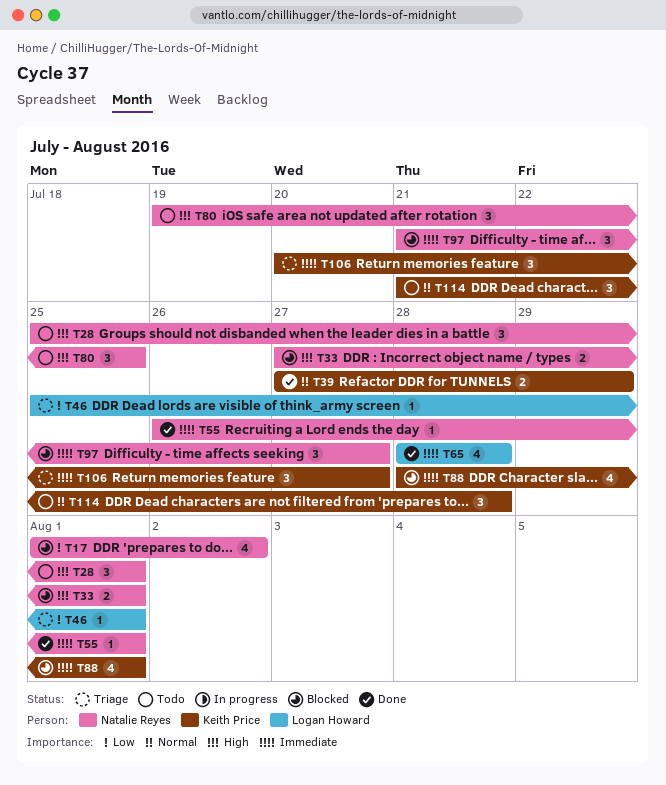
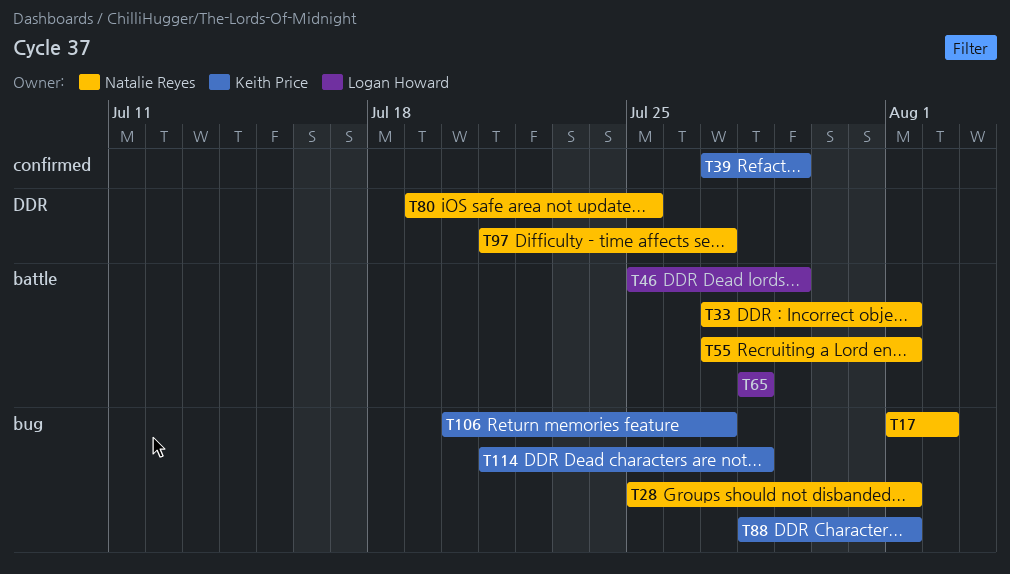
T46, due: Aug 1 -> Jul 29
T55, start: Jul 26 -> Jul 27

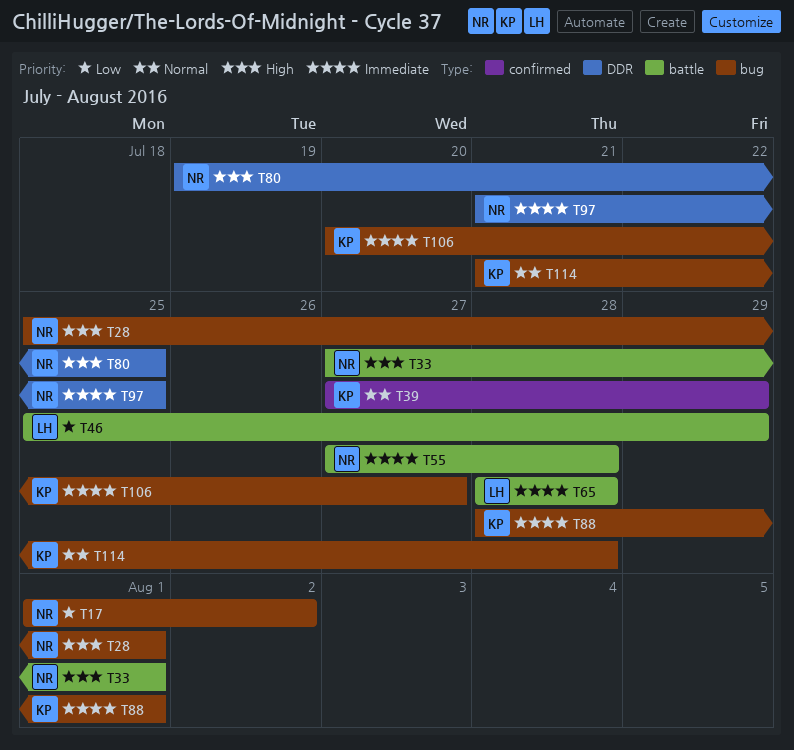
T55, due: Aug 1 -> Jul 28
T97, due: Jul 27 -> Jul 25

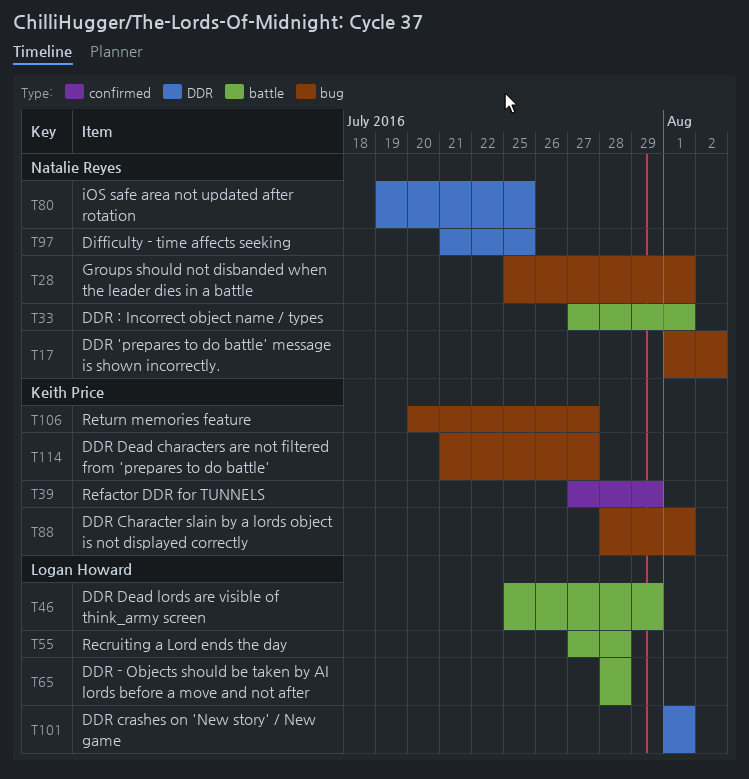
T55, owner: Natalie Reyes -> Logan Howard
T101: none -> present
T114, due: Jul 28 -> Jul 27

